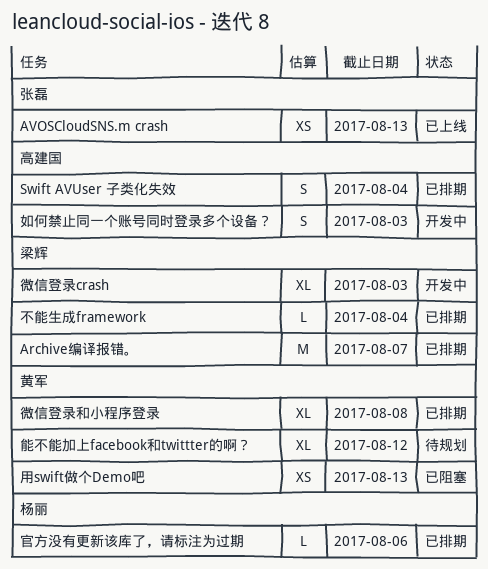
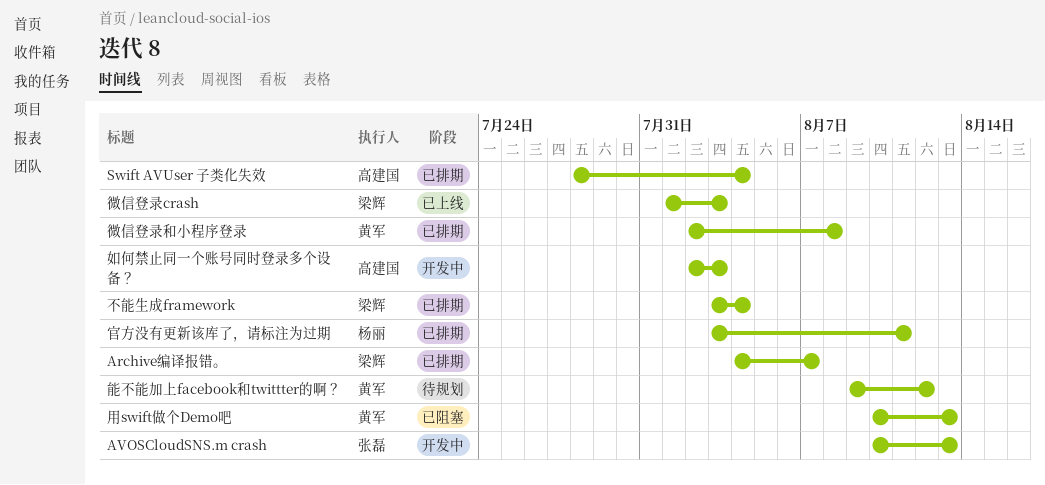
AVOSCloudSNS.m crash, status: 已上线 -> 开发中
官方没有更新该库了，请标注为过期, due: Aug 6 -> Aug 11
微信登录crash, status: 开发中 -> 已上线

